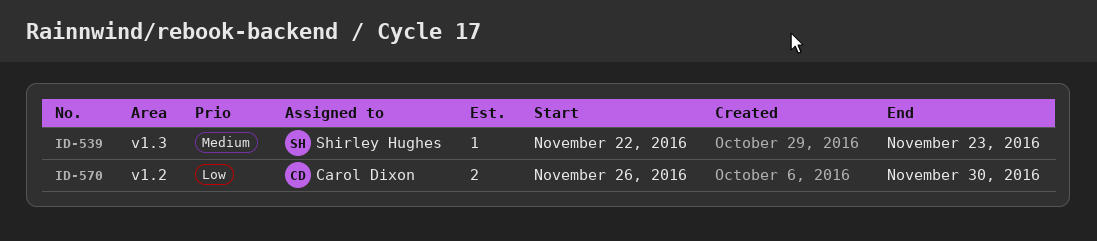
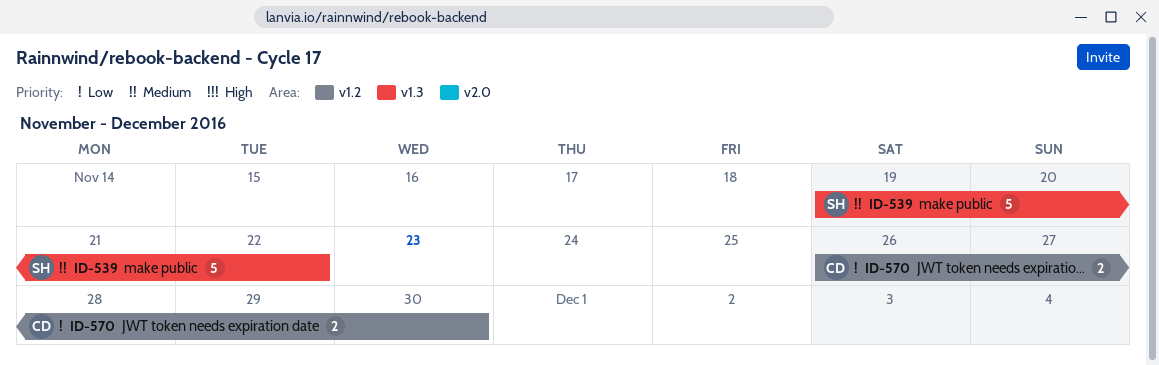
ID-539, estimate: 1 -> 5
ID-539, start: Nov 22 -> Nov 19
ID-539, due: Nov 23 -> Nov 22

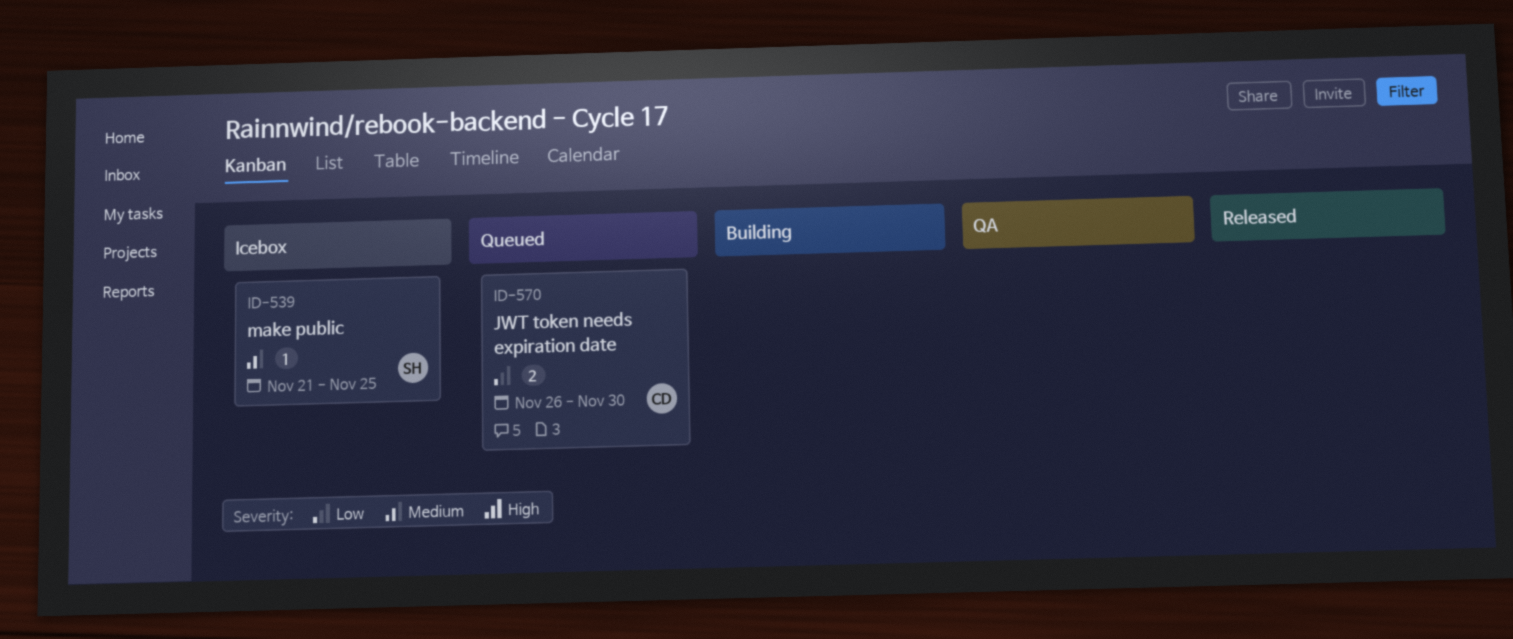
ID-539, estimate: 5 -> 1
ID-539, start: Nov 19 -> Nov 21
ID-539, due: Nov 22 -> Nov 25

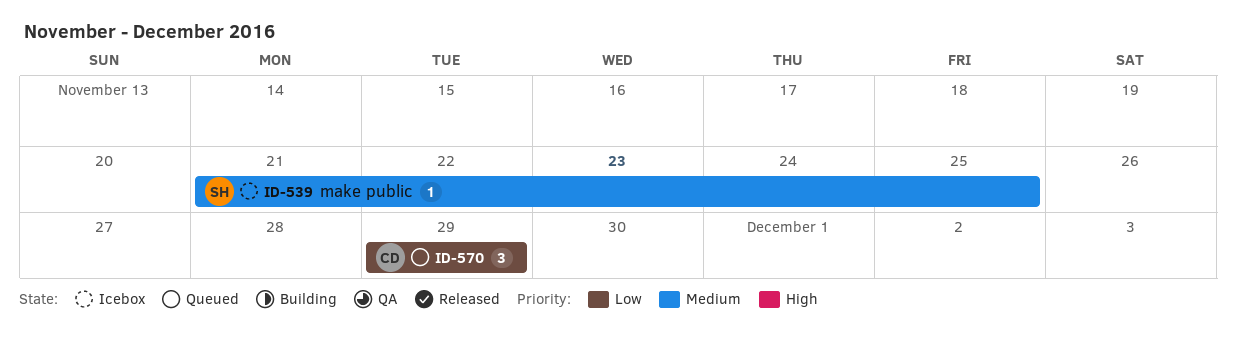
ID-570, estimate: 2 -> 3
ID-570, start: Nov 26 -> Nov 29
ID-570, due: Nov 30 -> Nov 29

